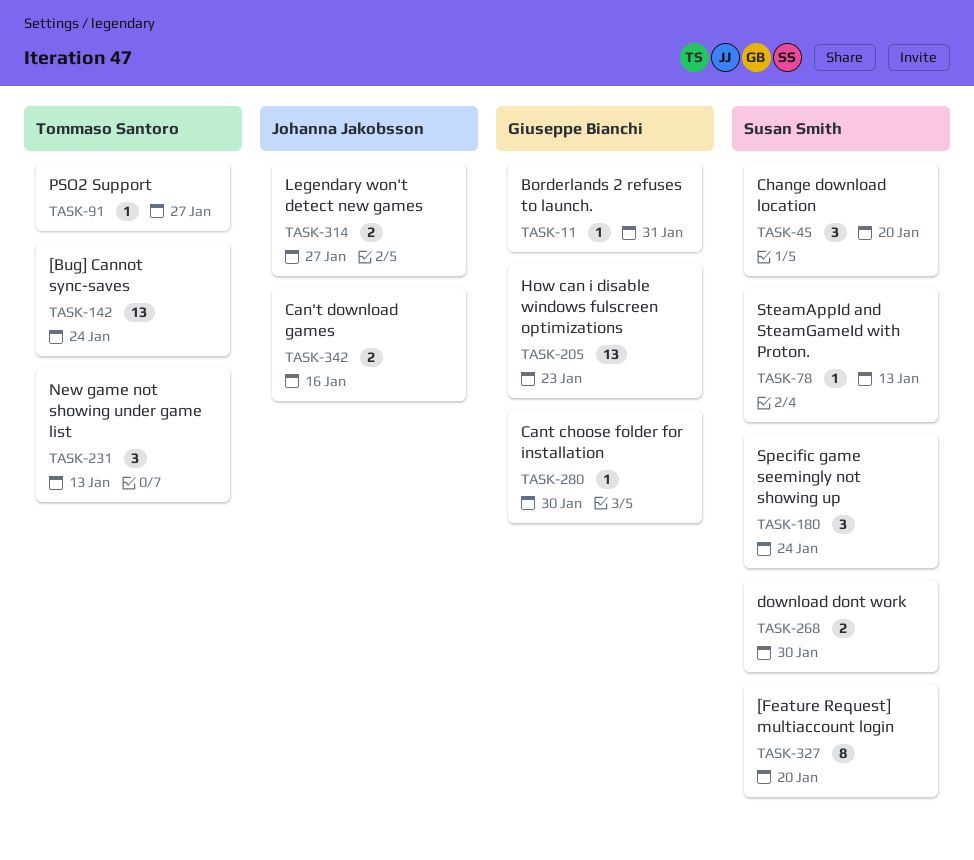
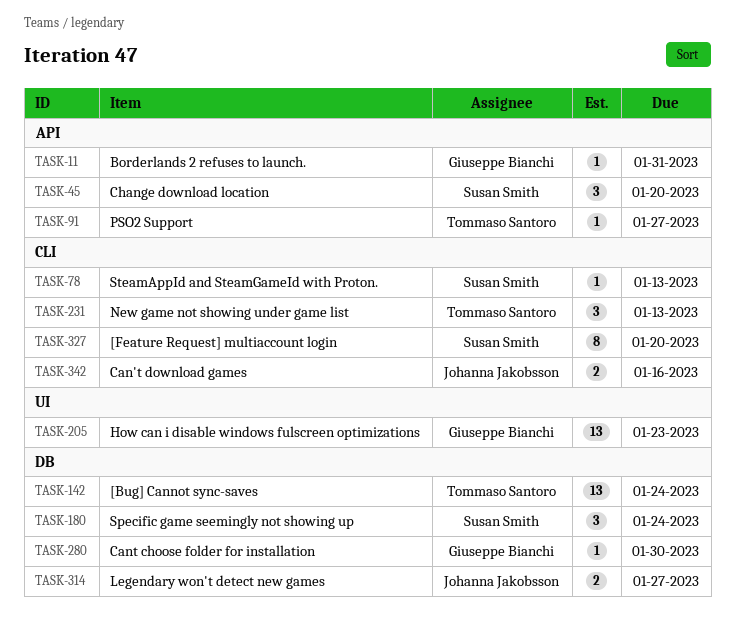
TASK-268: present -> none

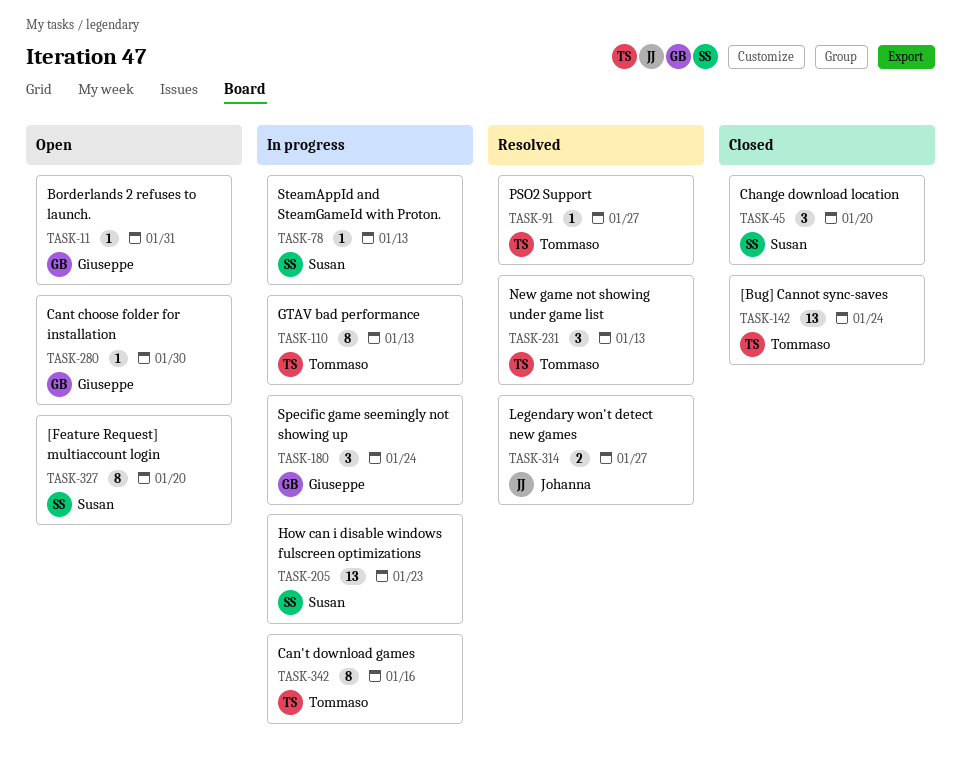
TASK-110: none -> present
TASK-180, owner: Susan Smith -> Giuseppe Bianchi
TASK-205, owner: Giuseppe Bianchi -> Susan Smith
TASK-342, owner: Johanna Jakobsson -> Tommaso Santoro
TASK-342, estimate: 2 -> 8

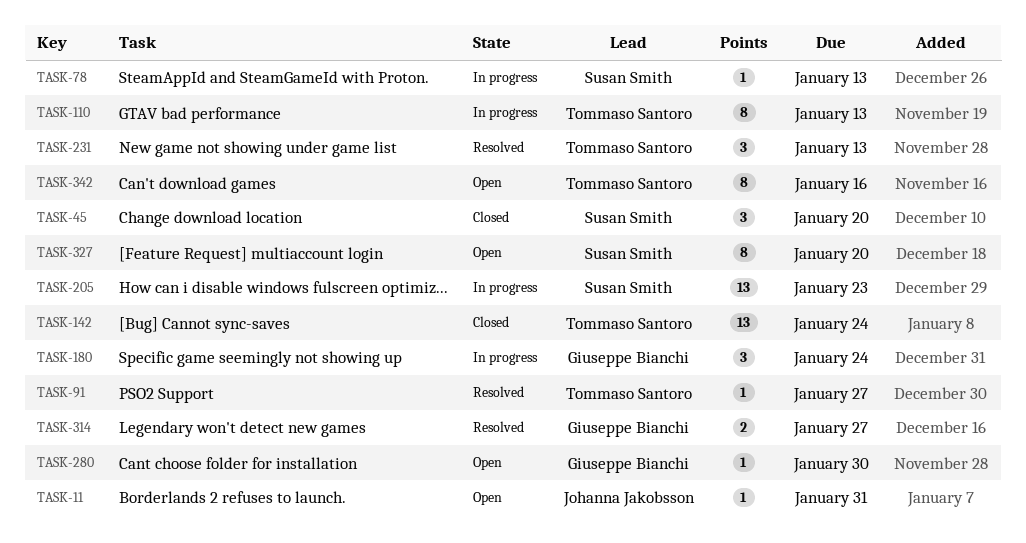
TASK-11, owner: Giuseppe Bianchi -> Johanna Jakobsson
TASK-314, owner: Johanna Jakobsson -> Giuseppe Bianchi
TASK-342, status: In progress -> Open

